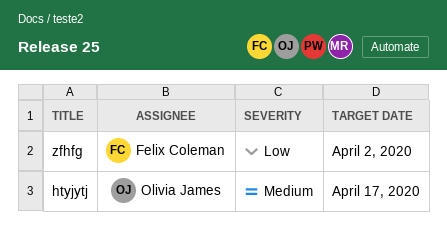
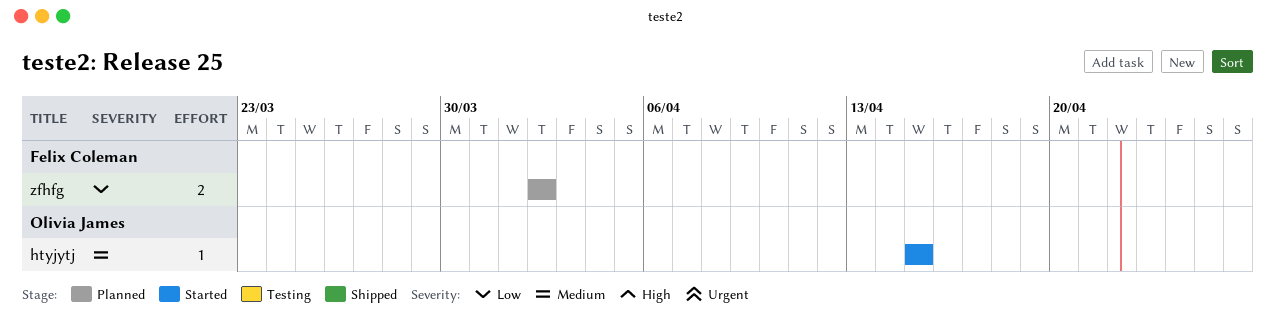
htyjytj, due: Apr 17 -> Apr 15

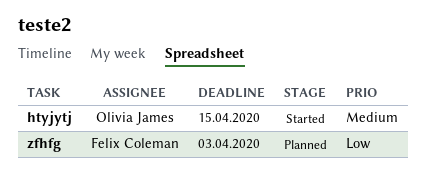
zfhfg, due: Apr 2 -> Apr 3

